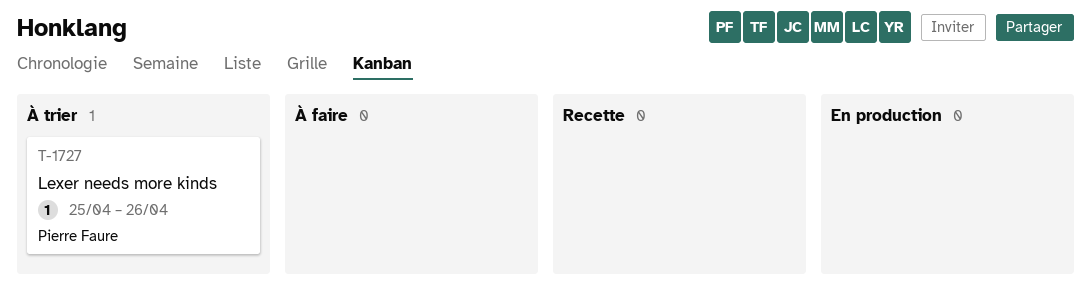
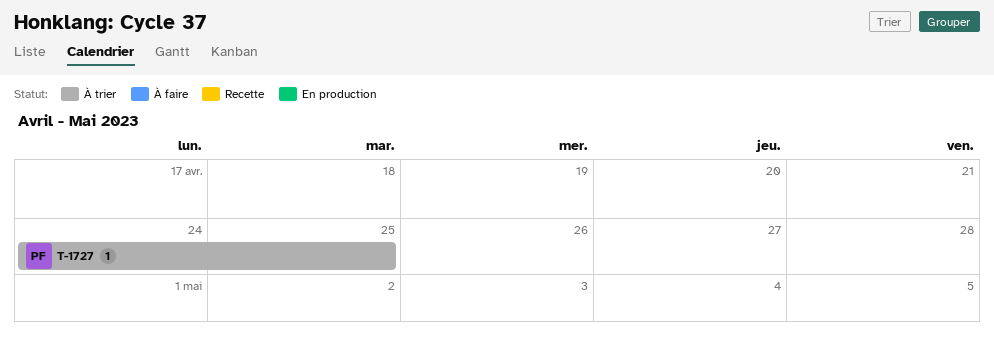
T-1727, start: Apr 25 -> Apr 24
T-1727, due: Apr 26 -> Apr 25

